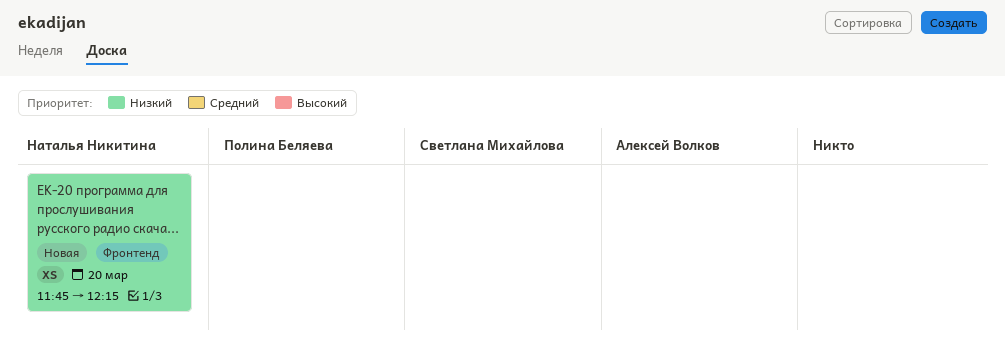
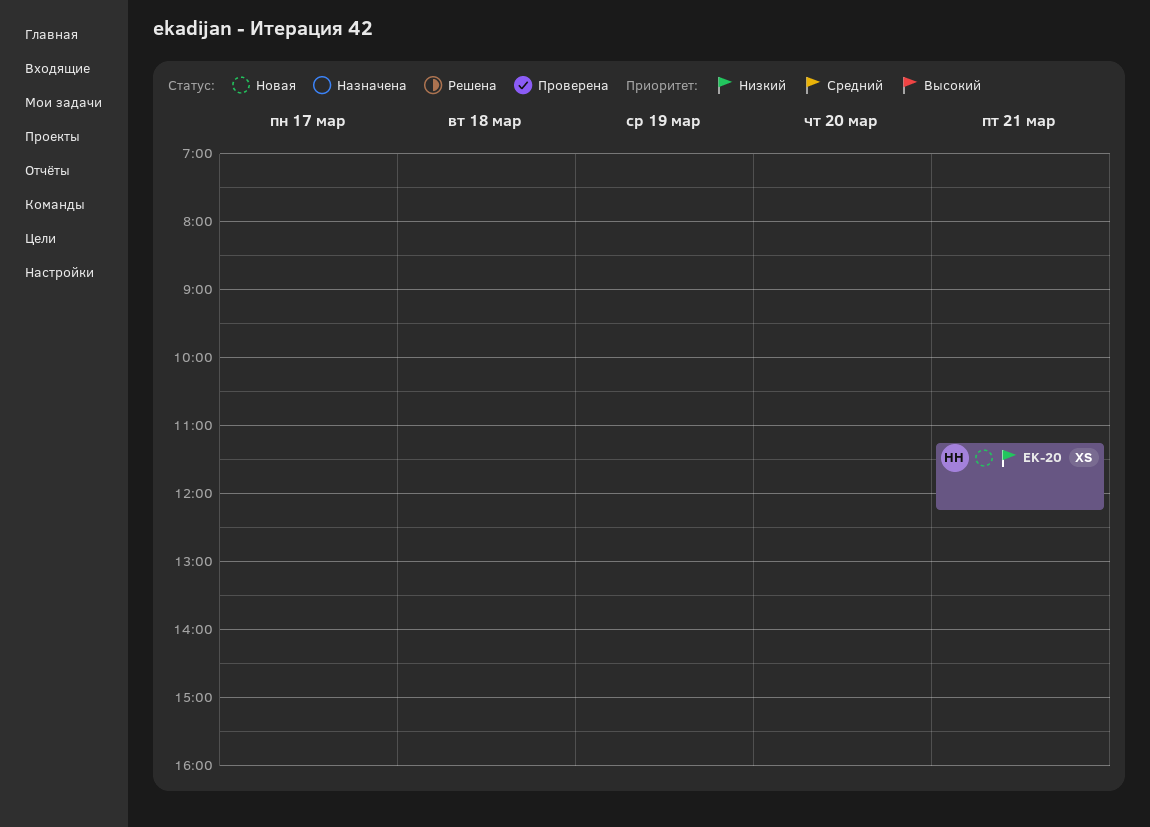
EK-20, day: Mar 20 -> Mar 21
EK-20, begins: 11:45 -> 11:15

